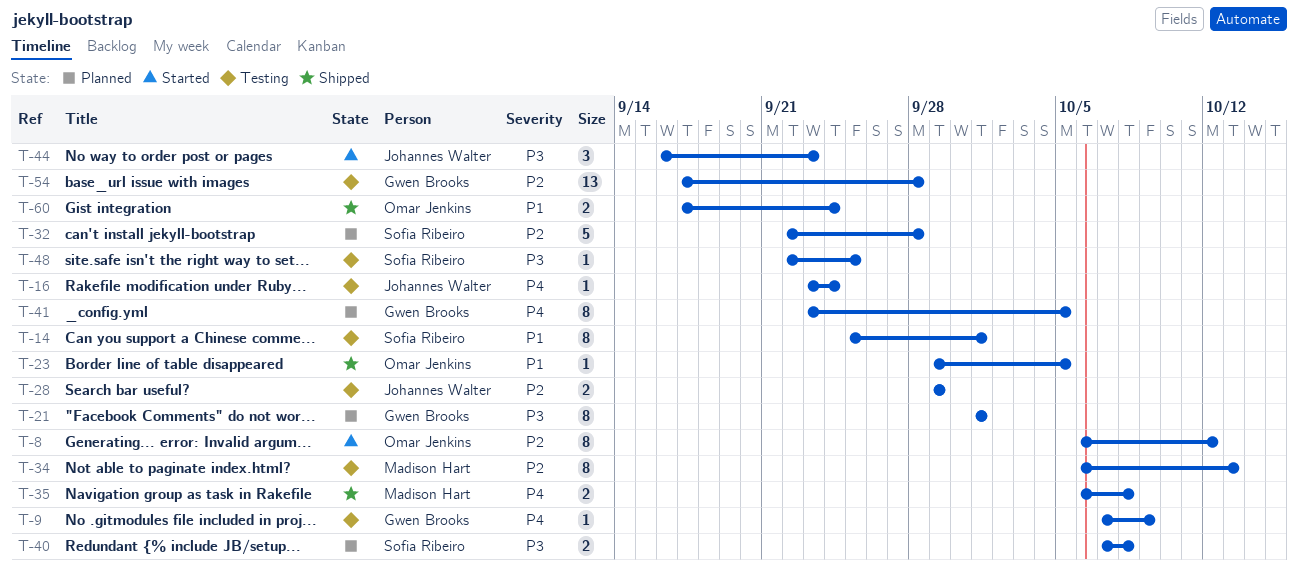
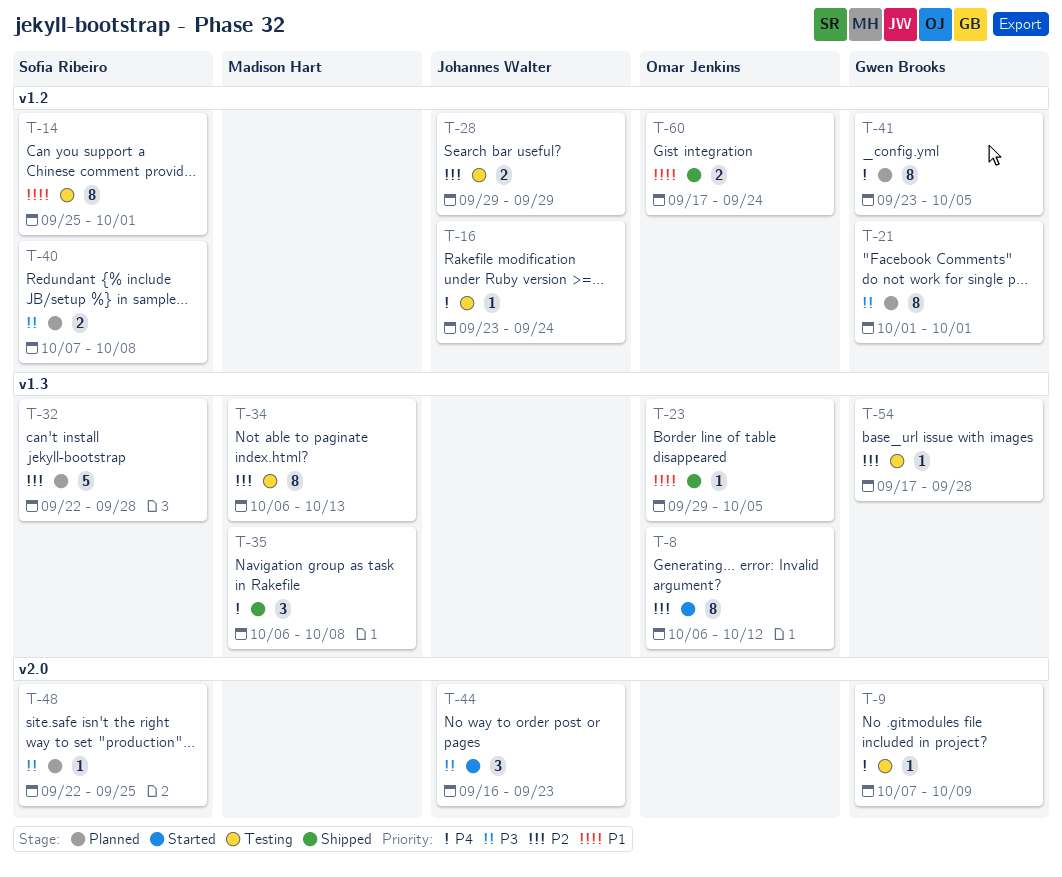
T-35, estimate: 2 -> 3
T-48, status: Testing -> Planned
T-54, estimate: 13 -> 1

